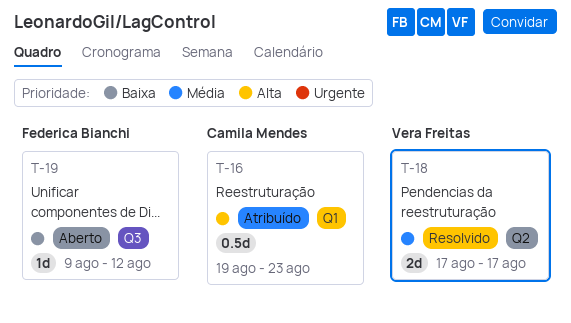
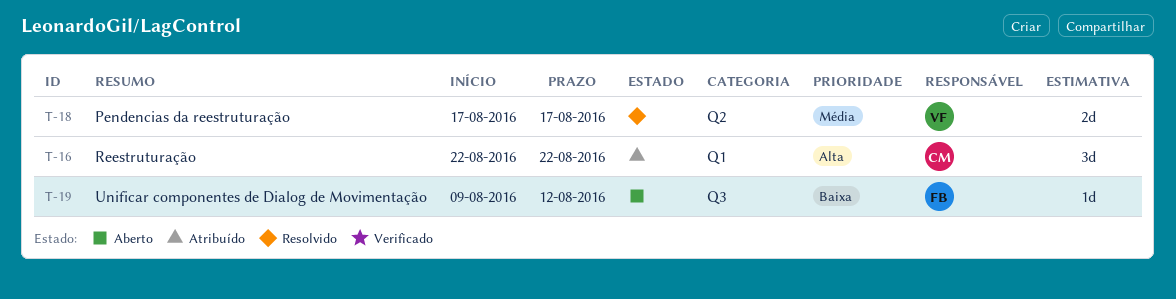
T-16, estimate: 0.5d -> 3d
T-16, start: Aug 19 -> Aug 22
T-16, due: Aug 23 -> Aug 22

